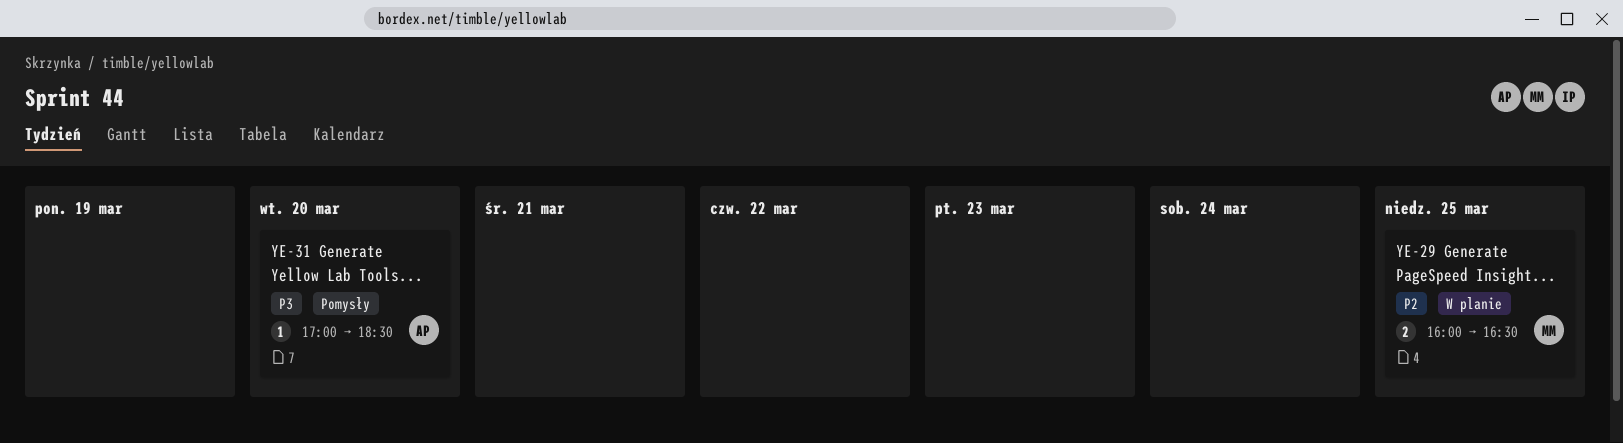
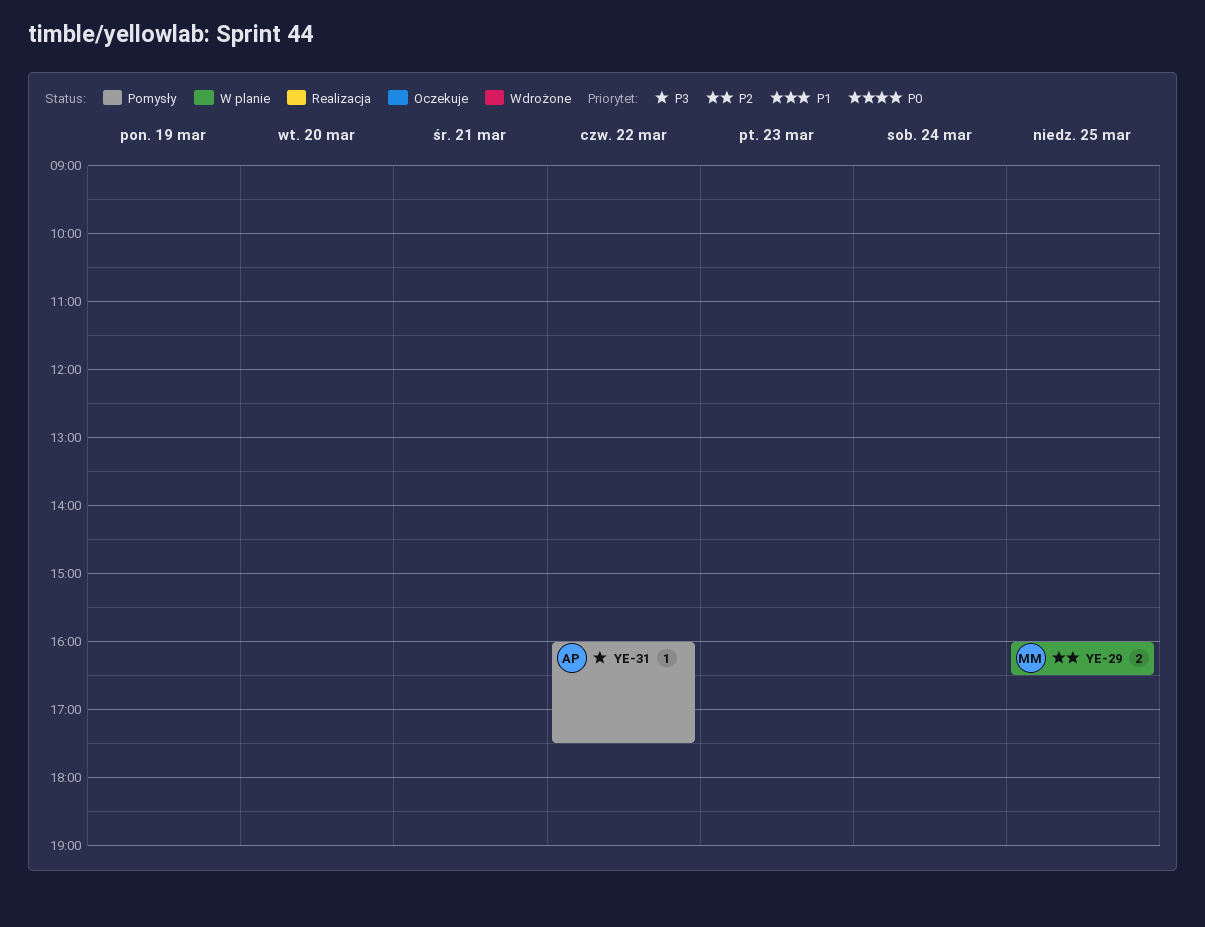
YE-31, day: Mar 20 -> Mar 22
YE-31, begins: 17:00 -> 16:00
YE-31, ends: 18:30 -> 17:30

